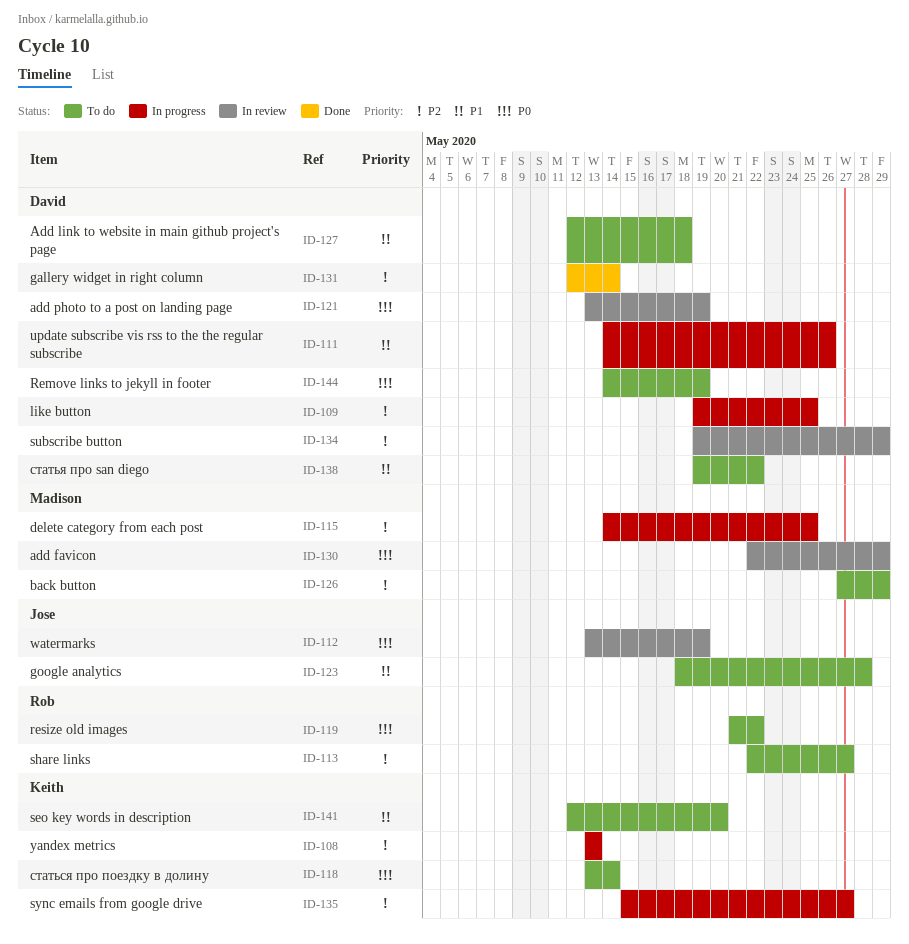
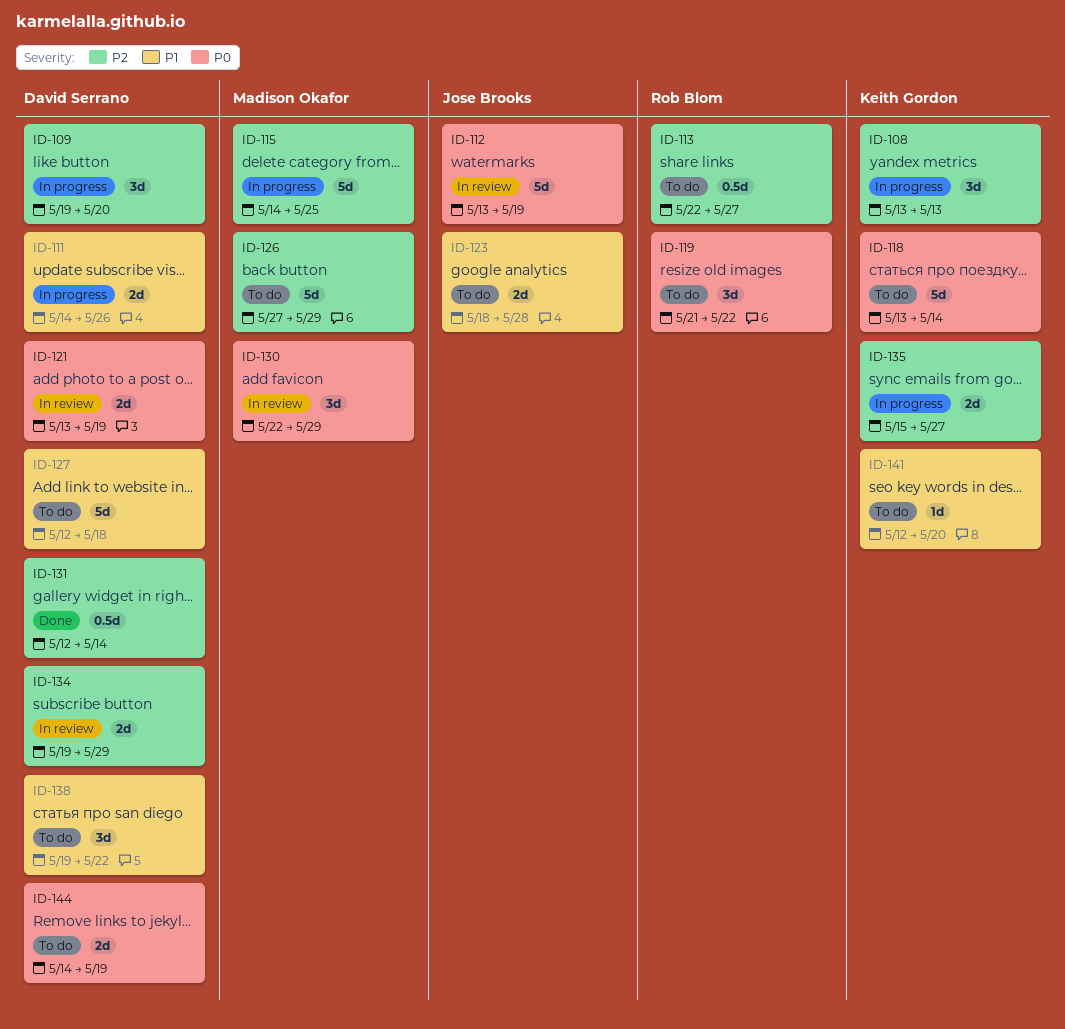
ID-109, due: May 25 -> May 20

